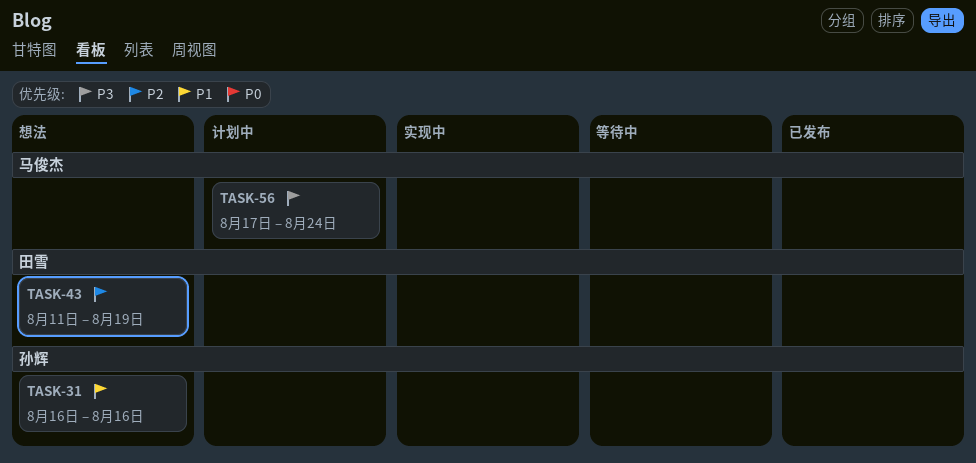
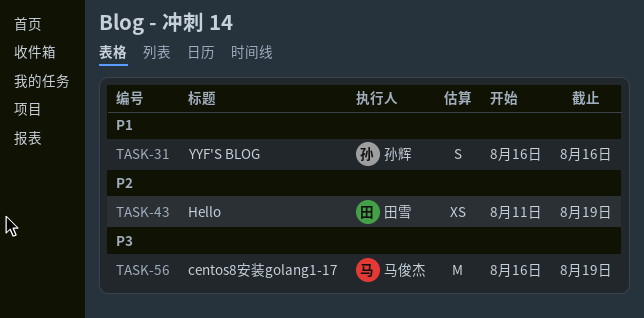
TASK-56, start: Aug 17 -> Aug 16
TASK-56, due: Aug 24 -> Aug 19

